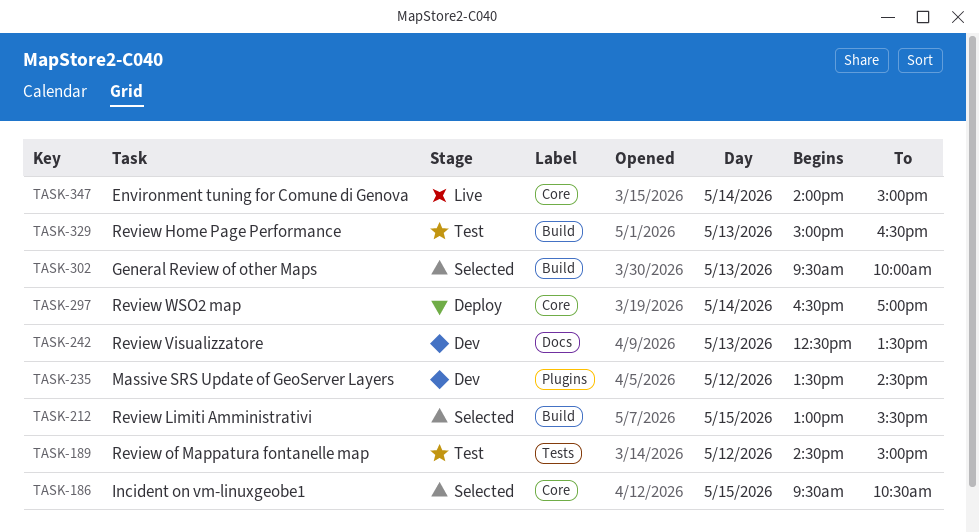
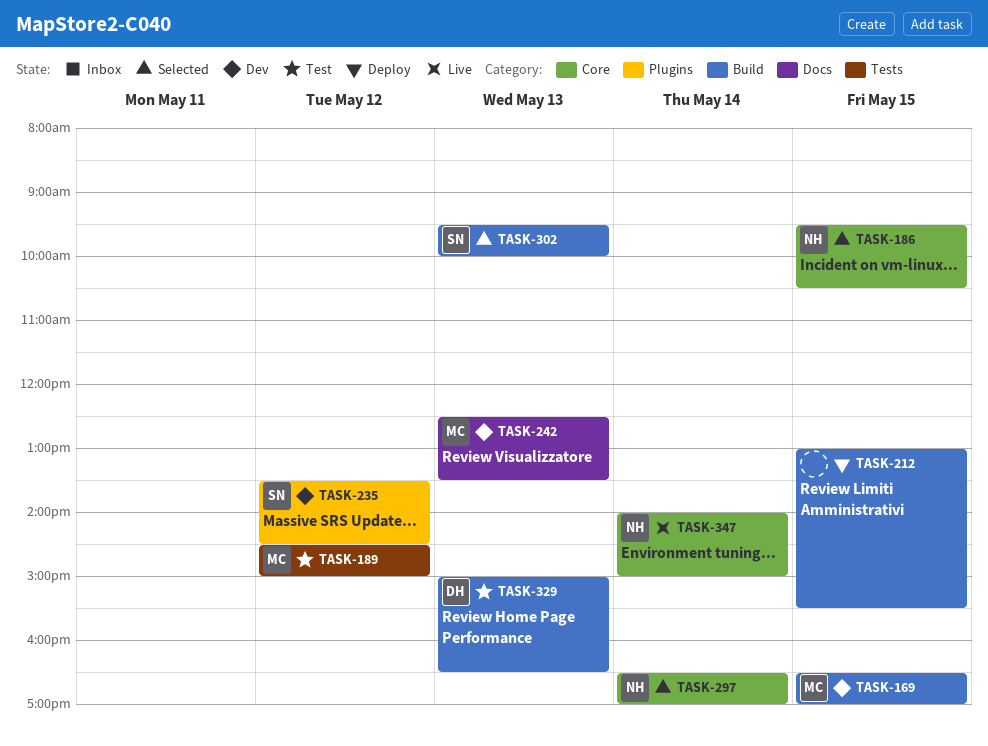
TASK-169: none -> present
TASK-212, status: Selected -> Deploy
TASK-297, status: Deploy -> Selected

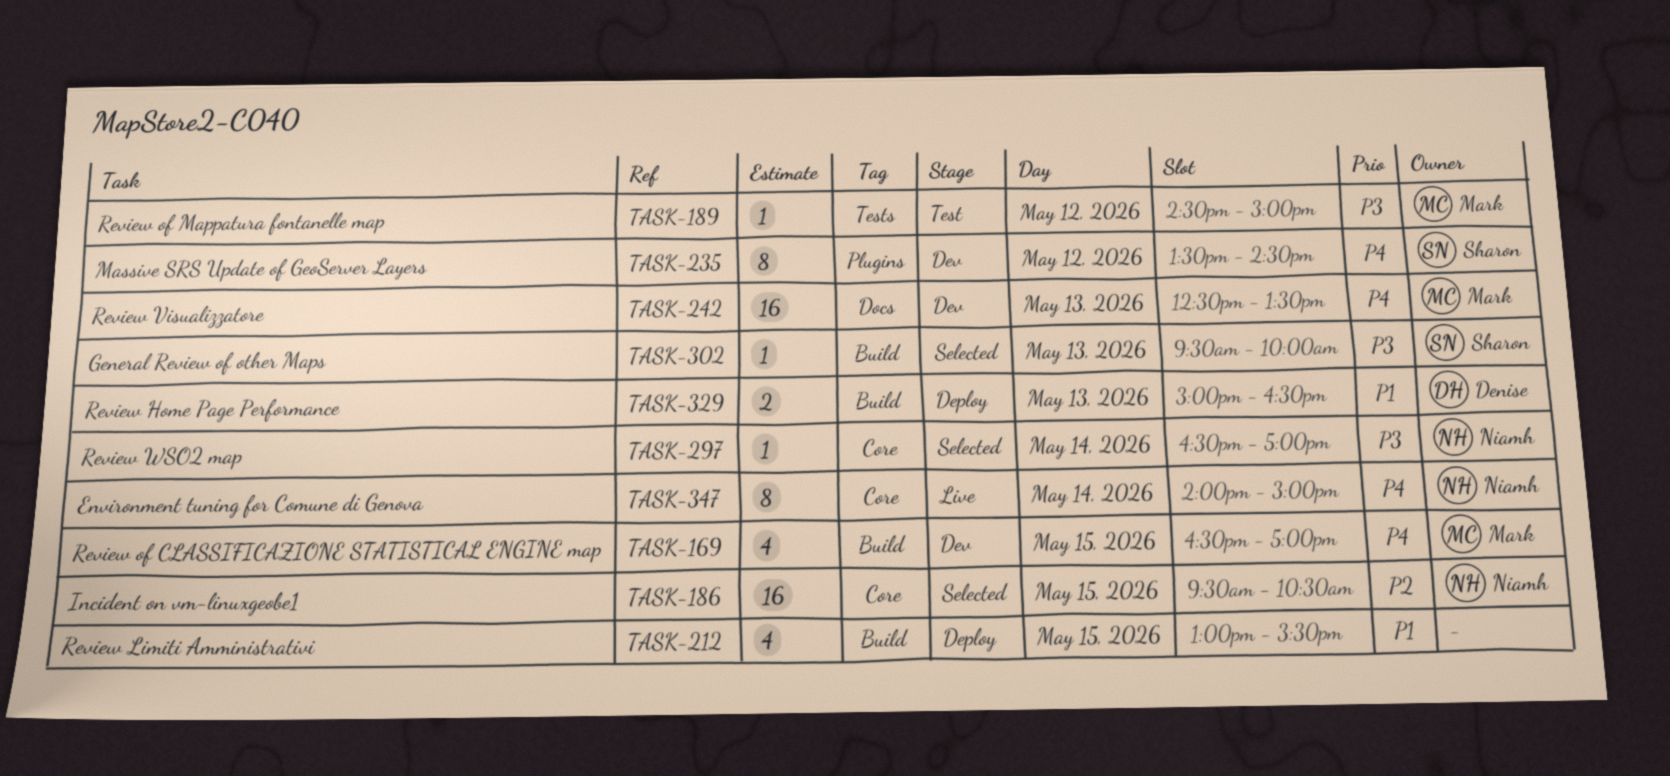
TASK-329, status: Test -> Deploy

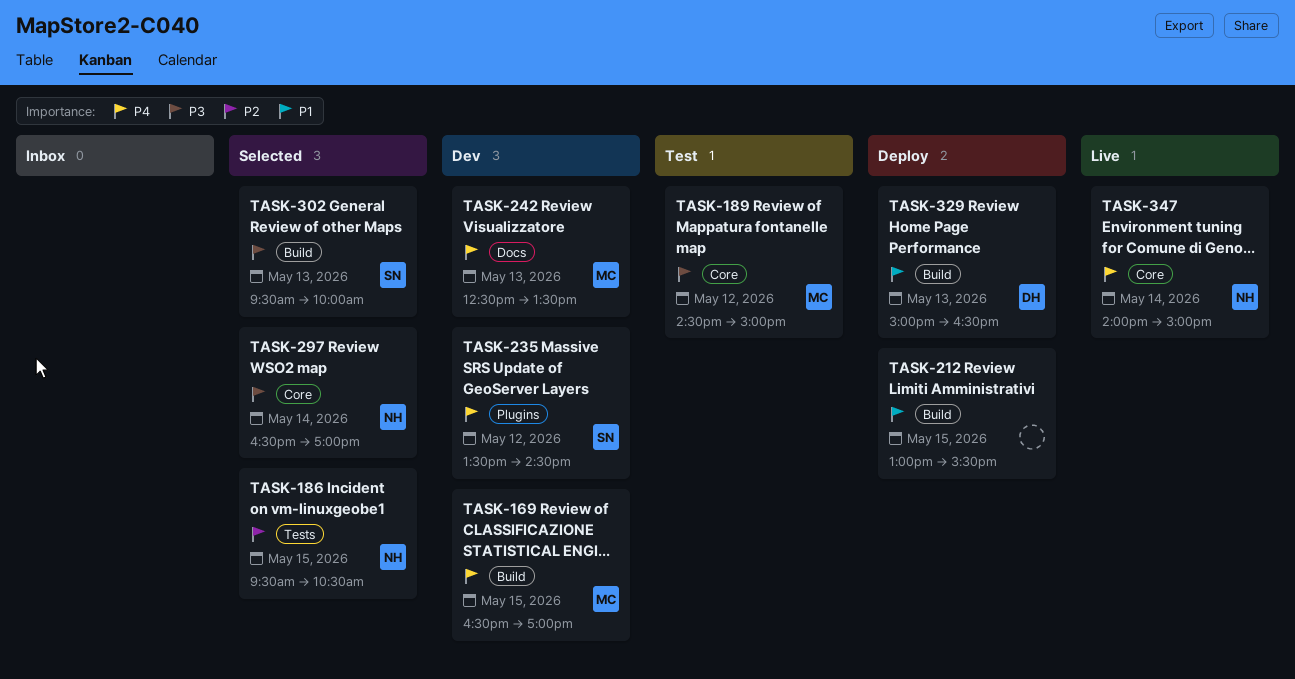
TASK-186, label: Core -> Tests
TASK-189, label: Tests -> Core

